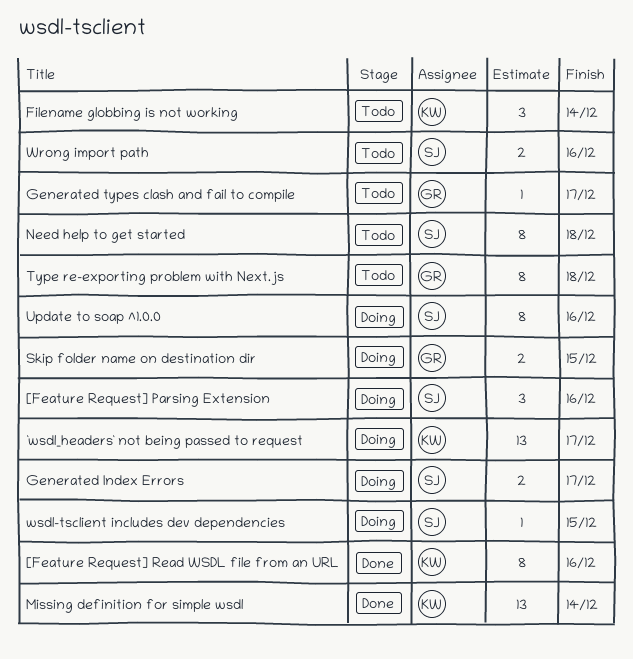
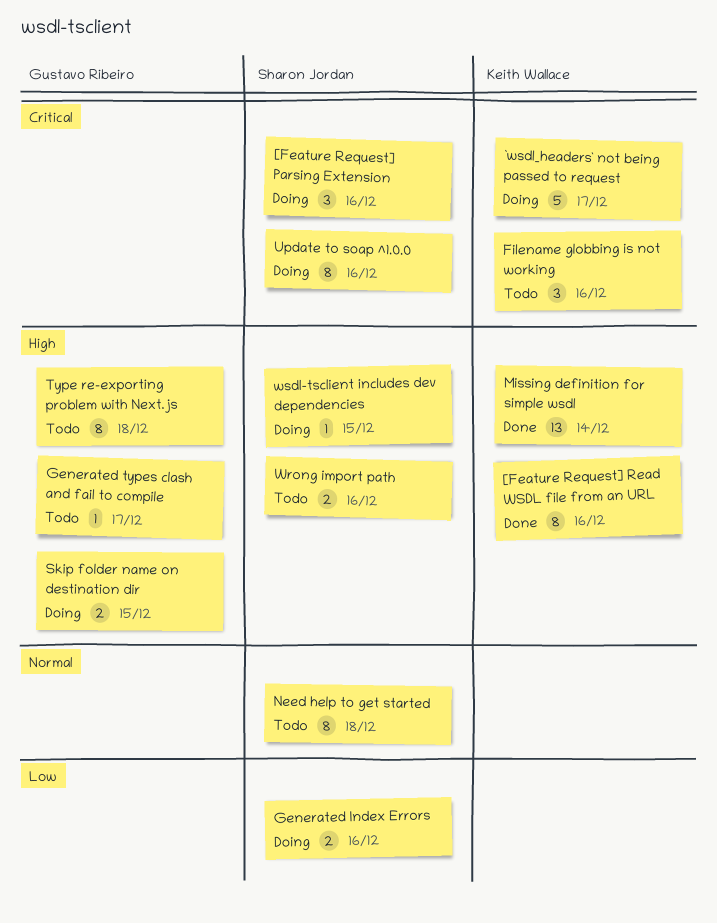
`wsdl_headers` not being passed to request, estimate: 13 -> 5
Filename globbing is not working, due: Dec 14 -> Dec 16
Generated Index Errors, due: Dec 17 -> Dec 16

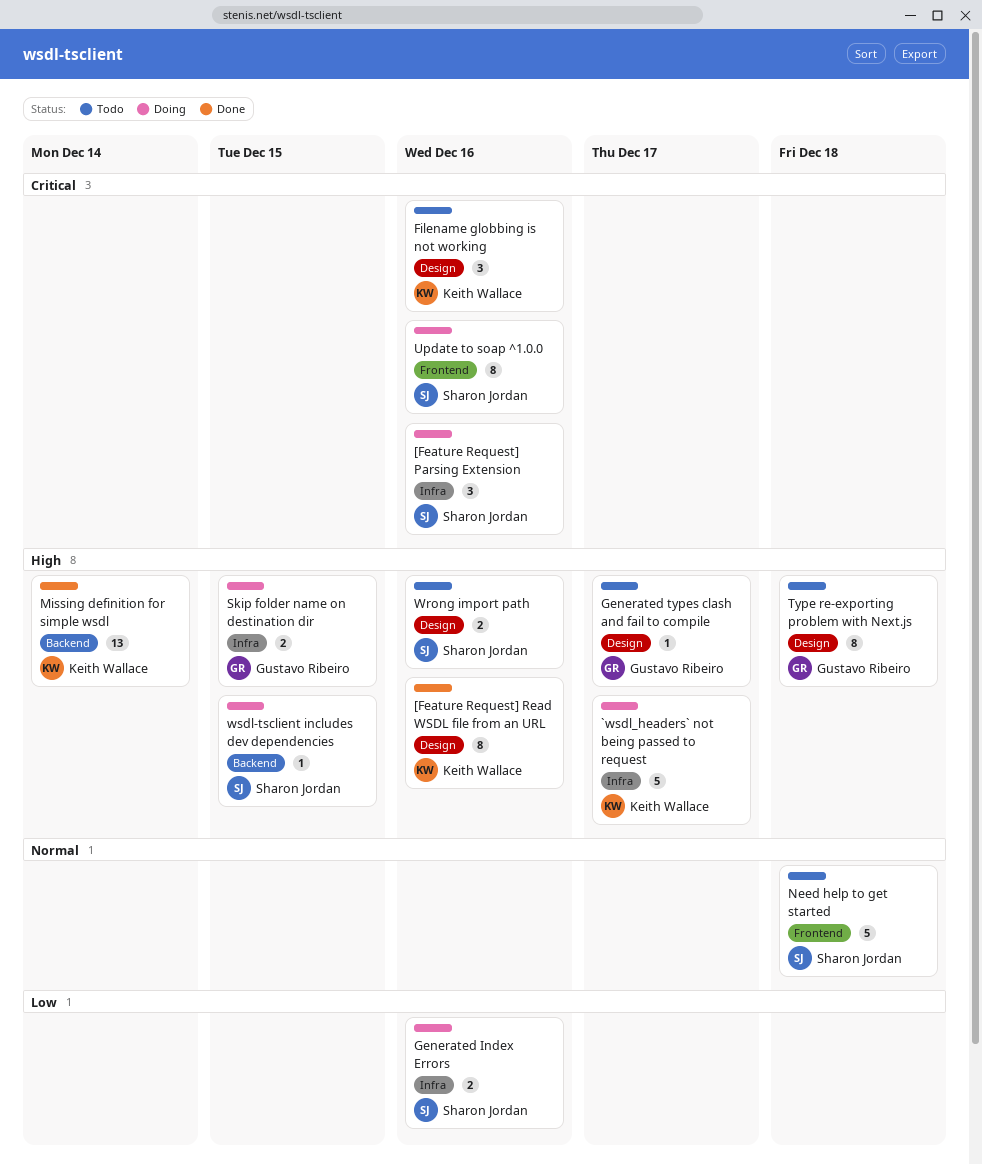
`wsdl_headers` not being passed to request, priority: Critical -> High
Need help to get started, estimate: 8 -> 5

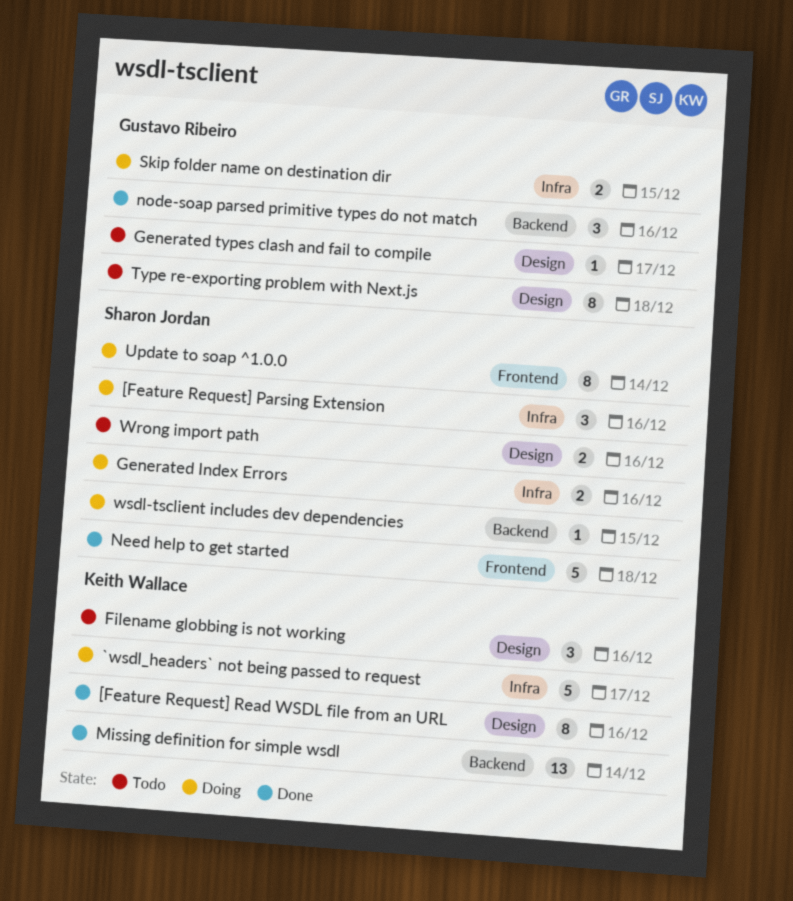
Need help to get started, status: Todo -> Done
node-soap parsed primitive types do not match: none -> present
Update to soap ^1.0.0, due: Dec 16 -> Dec 14

